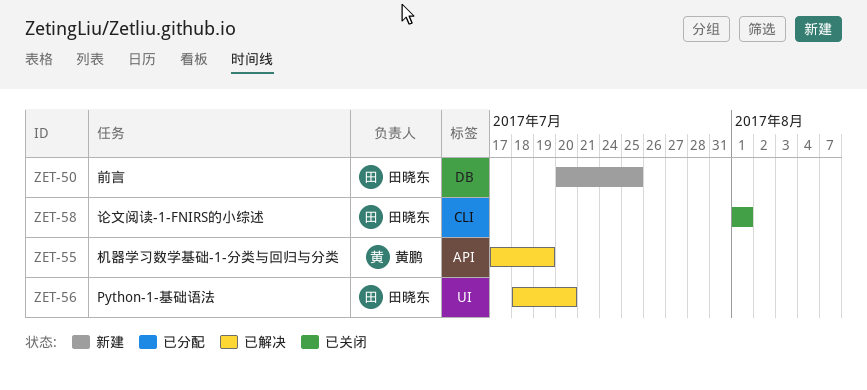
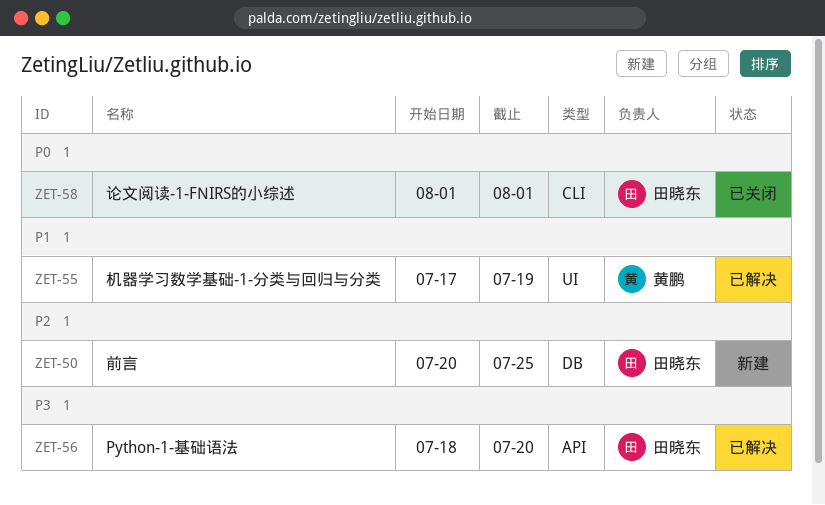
ZET-55, label: API -> UI
ZET-56, label: UI -> API

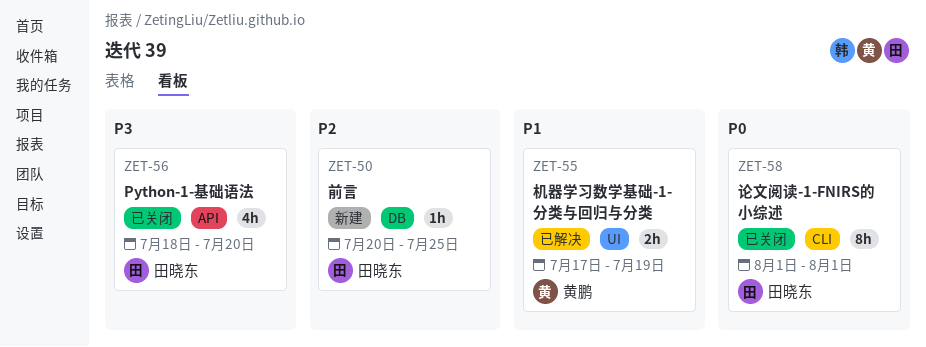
ZET-56, status: 已解决 -> 已关闭

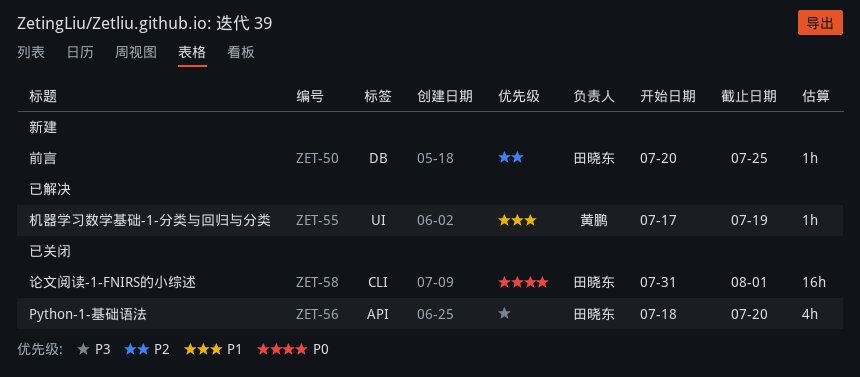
ZET-55, estimate: 2h -> 1h
ZET-58, estimate: 8h -> 16h
ZET-58, start: Aug 1 -> Jul 31

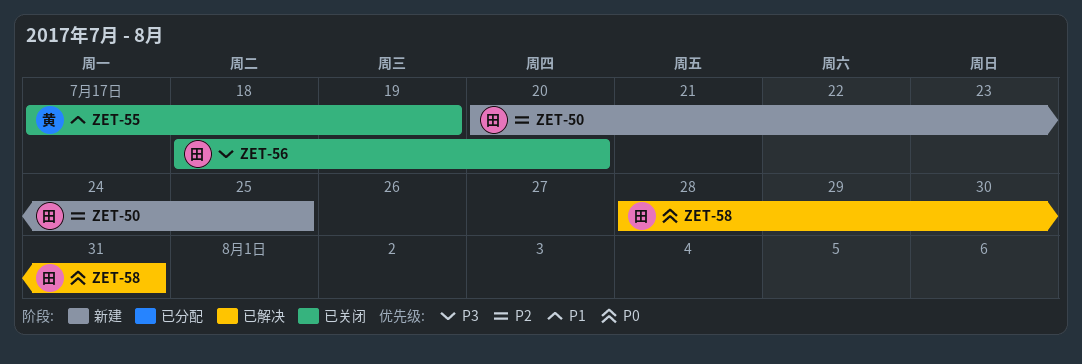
ZET-55, status: 已解决 -> 已关闭
ZET-58, status: 已关闭 -> 已解决
ZET-58, start: Jul 31 -> Jul 28
ZET-58, due: Aug 1 -> Jul 31

